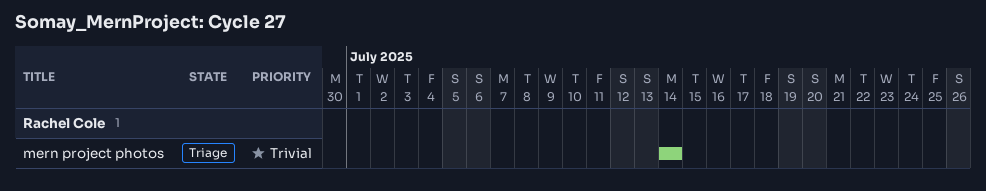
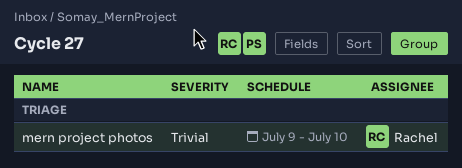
mern project photos, start: Jul 14 -> Jul 9
mern project photos, due: Jul 14 -> Jul 10

